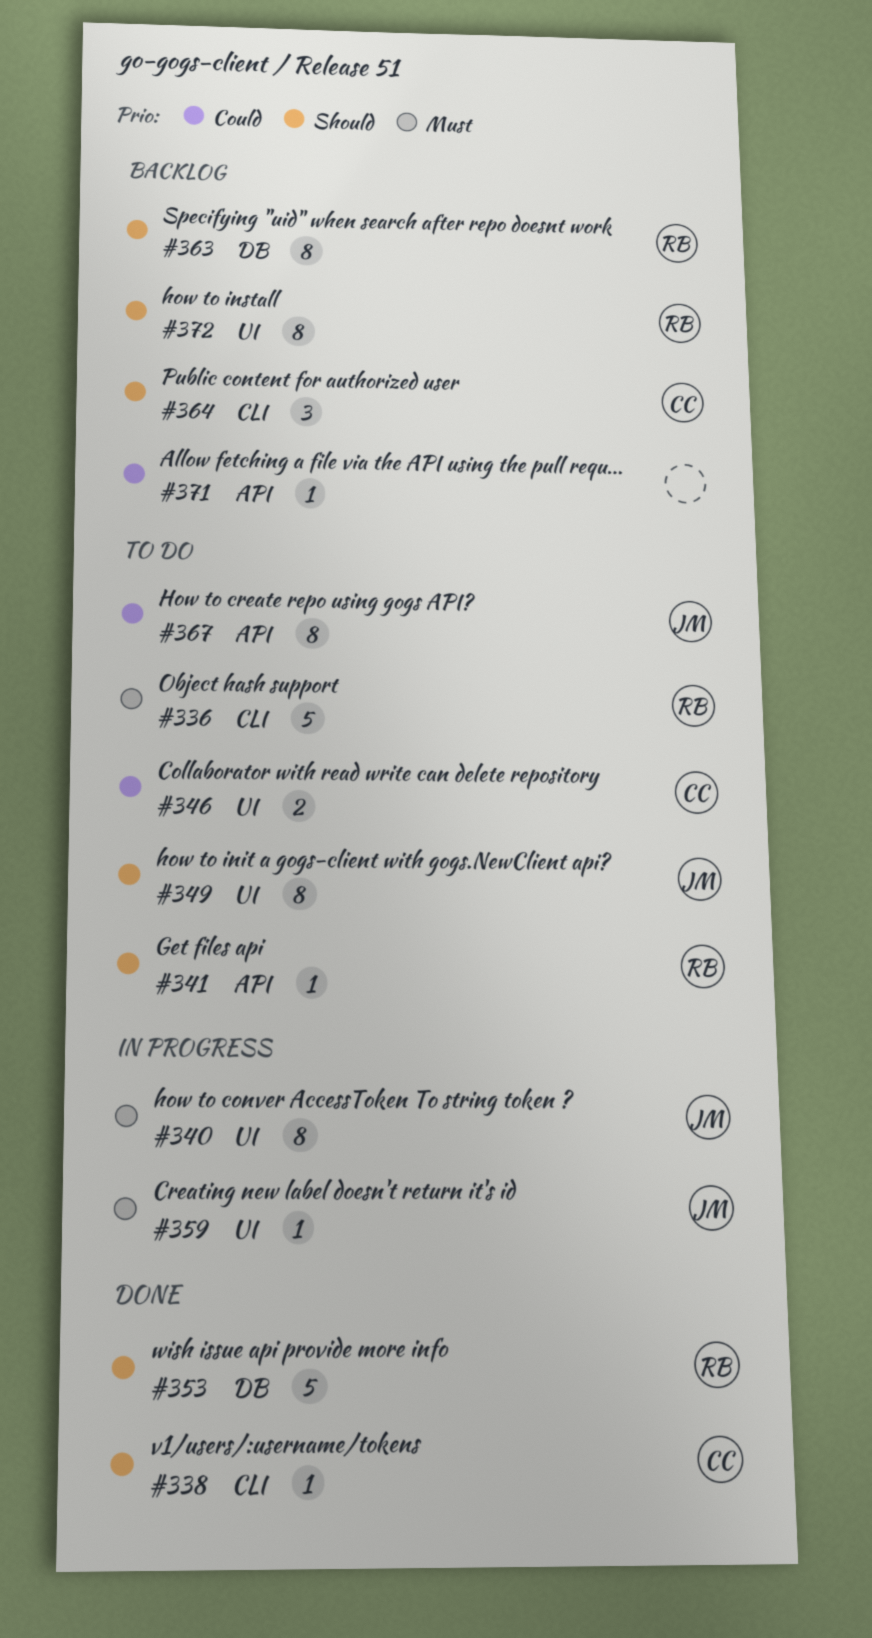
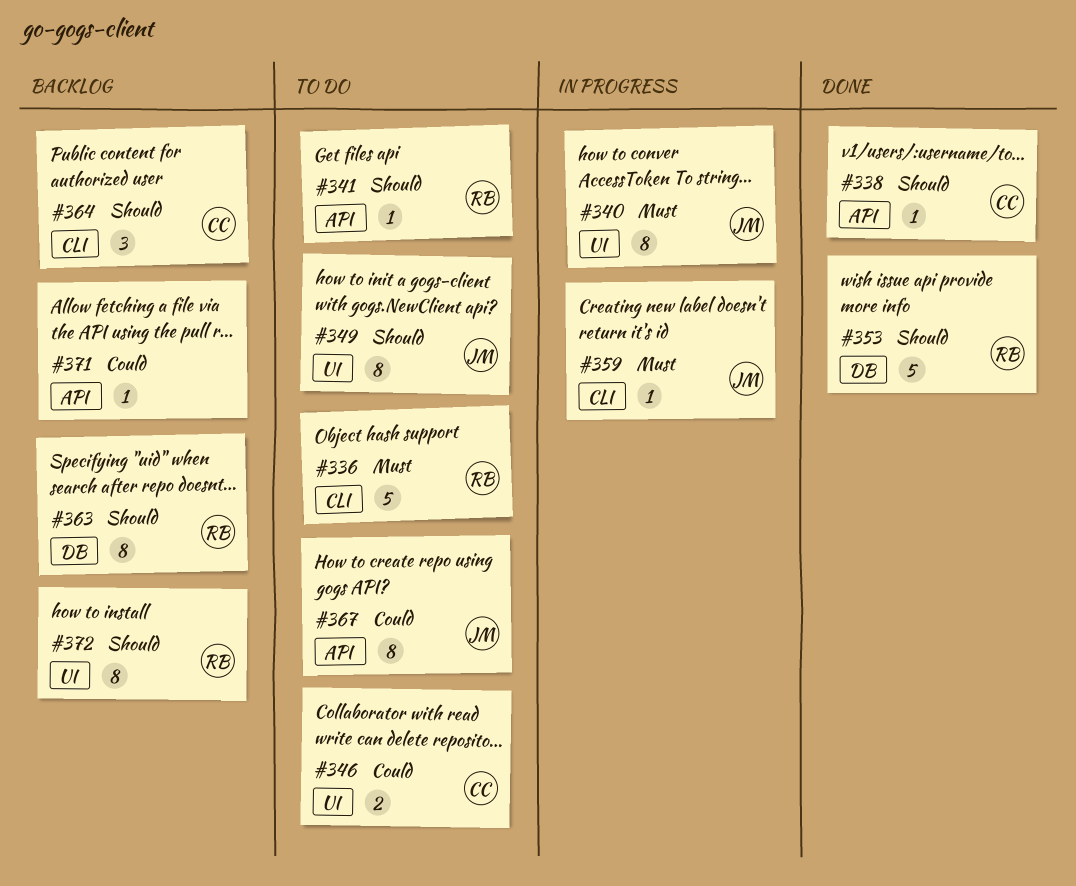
#338, label: CLI -> API
#359, label: UI -> CLI

